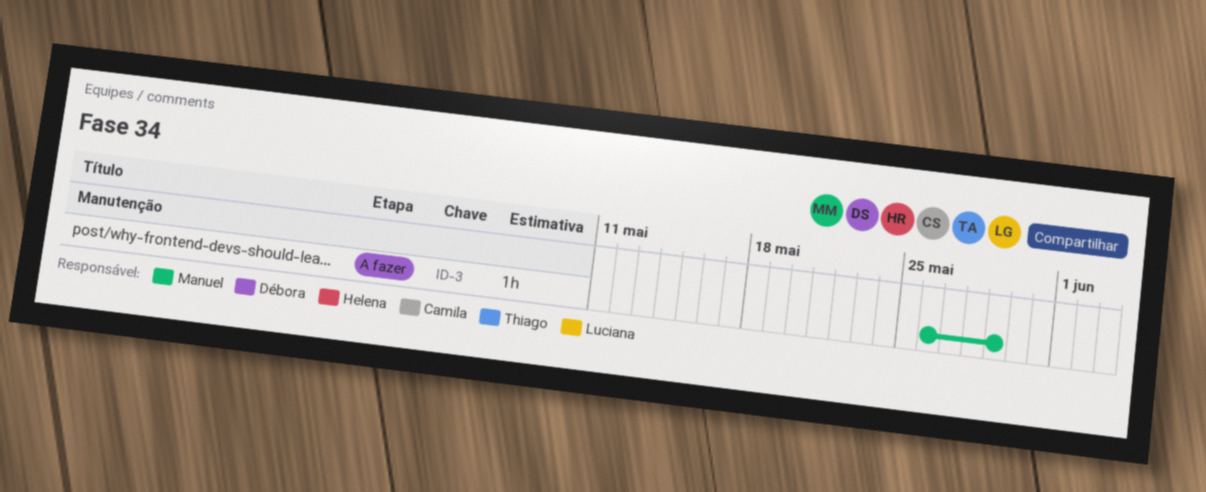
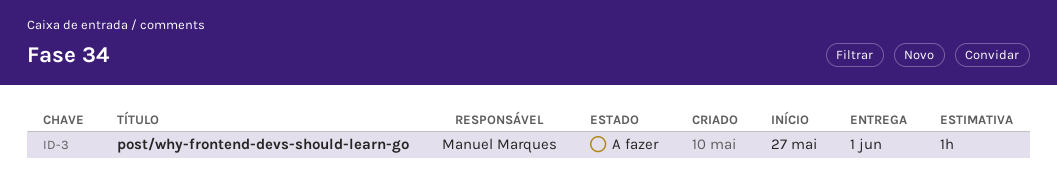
ID-3, start: May 26 -> May 27
ID-3, due: May 29 -> Jun 1

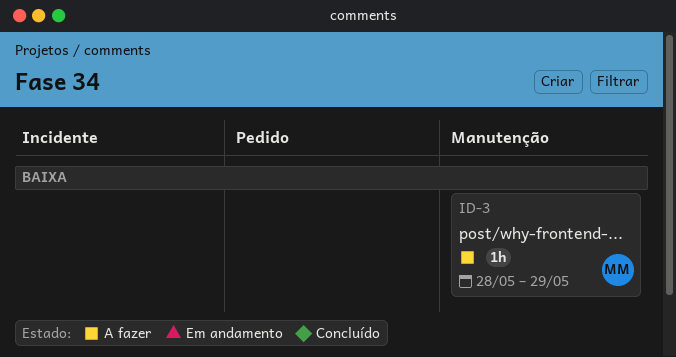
ID-3, start: May 27 -> May 28
ID-3, due: Jun 1 -> May 29

